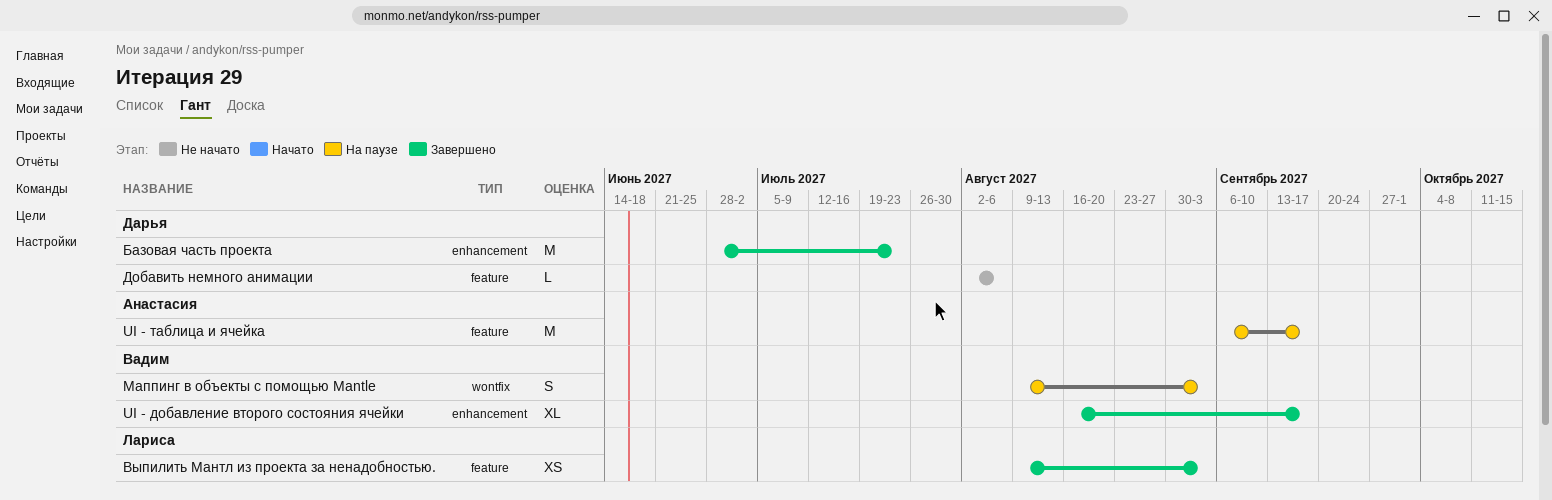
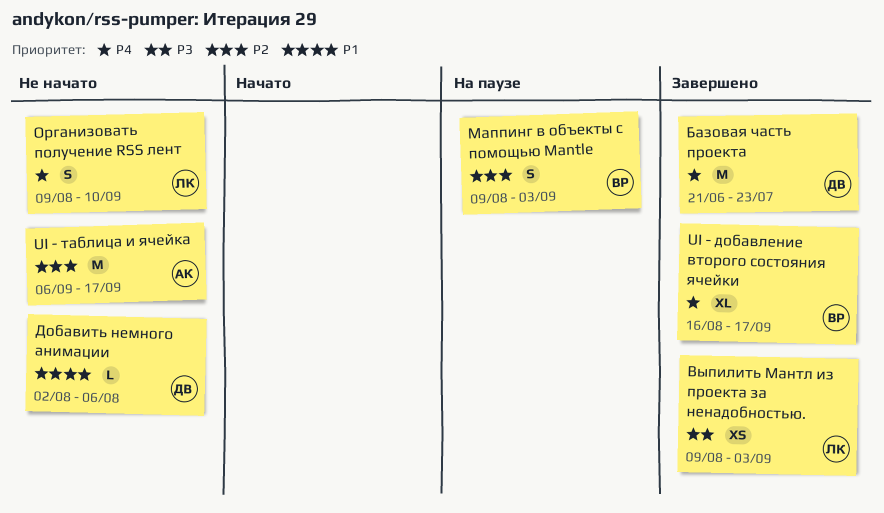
UI - таблица и ячейка, status: На паузе -> Не начато
Базовая часть проекта, start: Jun 28 -> Jun 21
Организовать получение RSS лент: none -> present

